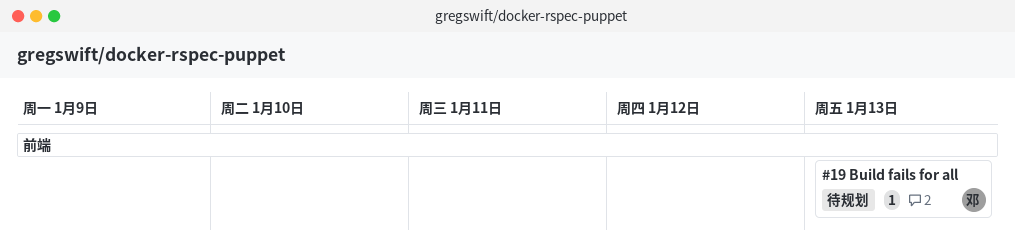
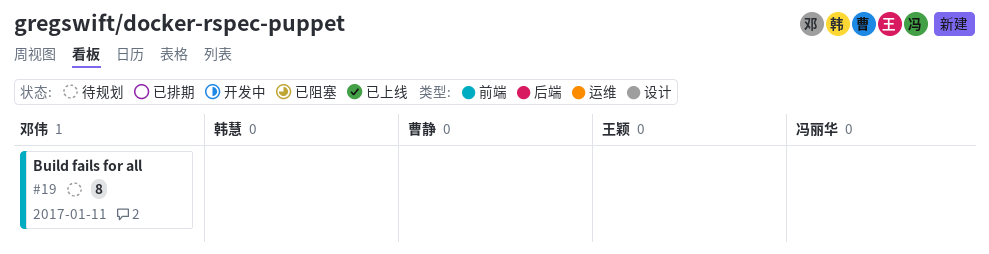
#19, estimate: 1 -> 8
#19, due: Jan 13 -> Jan 11

